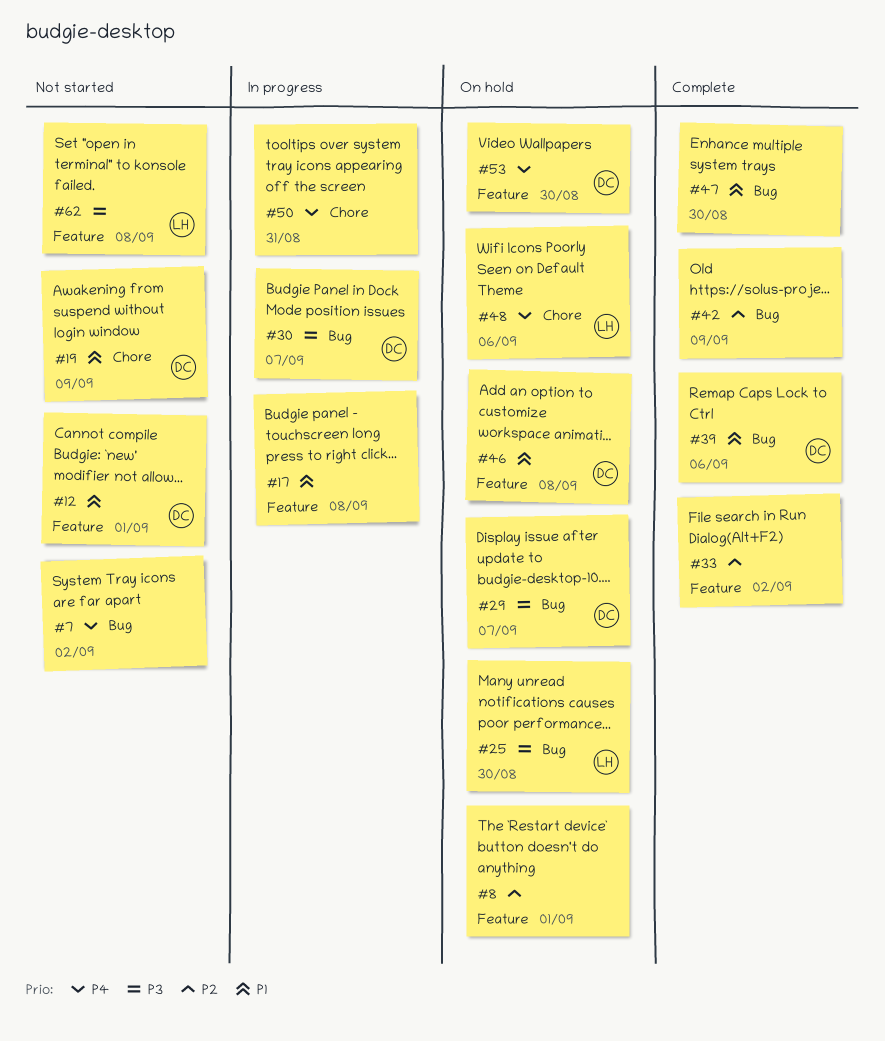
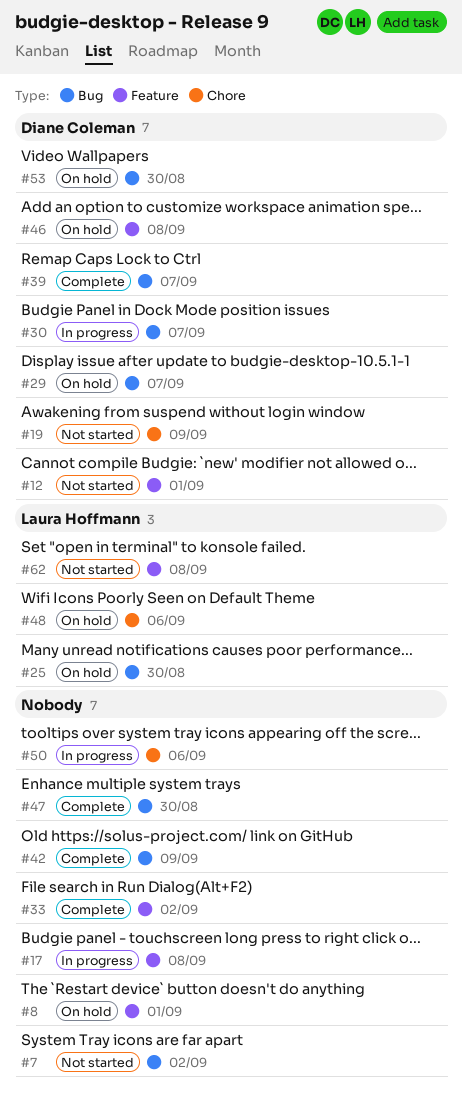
#39, due: Sep 6 -> Sep 7
#50, due: Aug 31 -> Sep 6
#53, label: Feature -> Bug

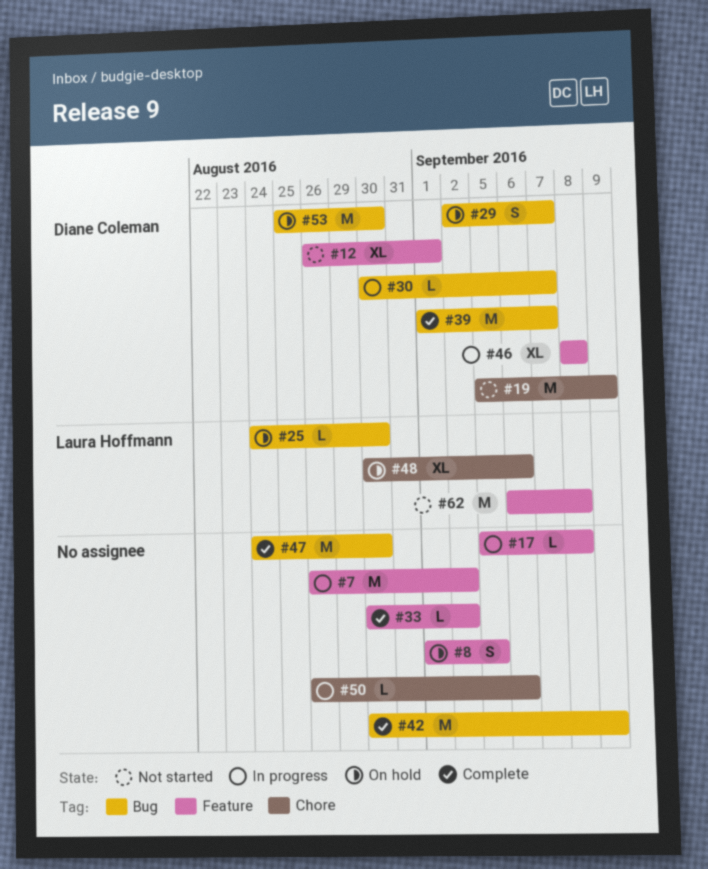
#7, status: Not started -> In progress
#7, label: Bug -> Feature
#8, due: Sep 1 -> Sep 5
#46, status: On hold -> In progress

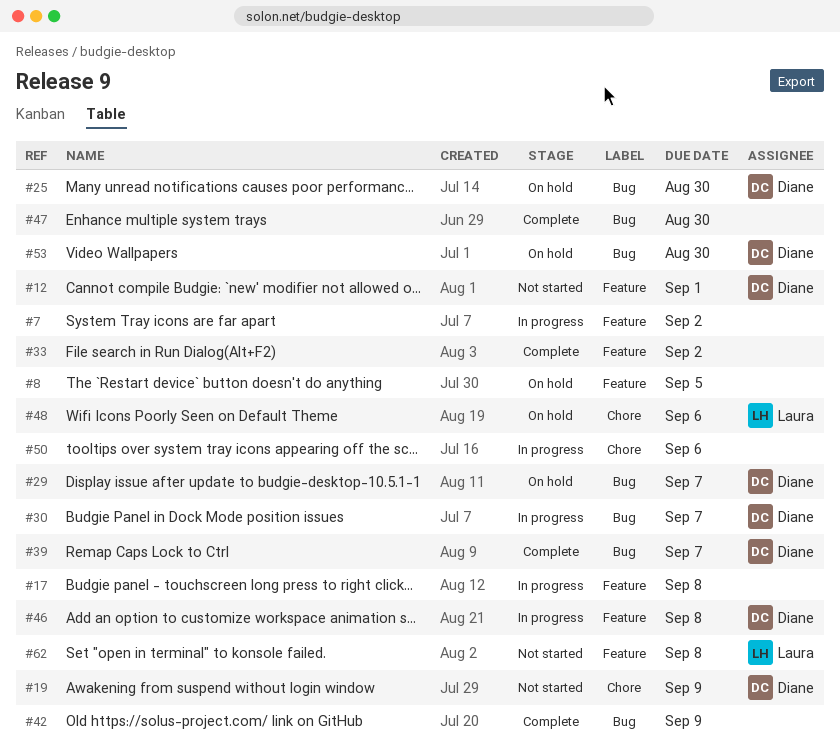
#25, owner: Laura Hoffmann -> Diane Coleman

